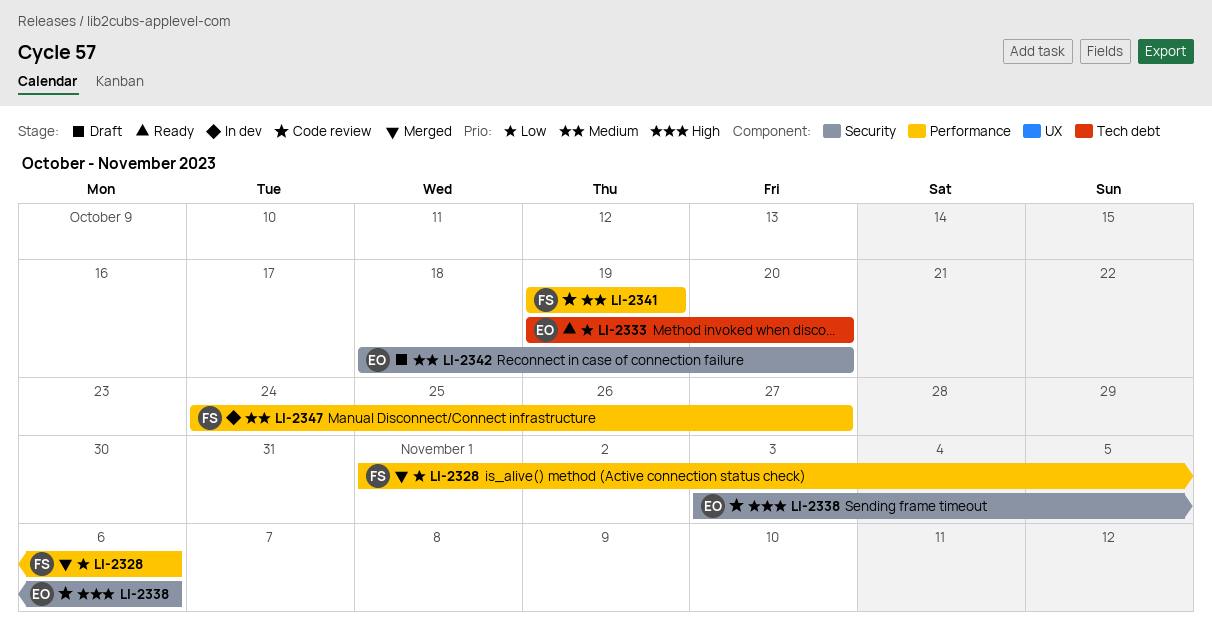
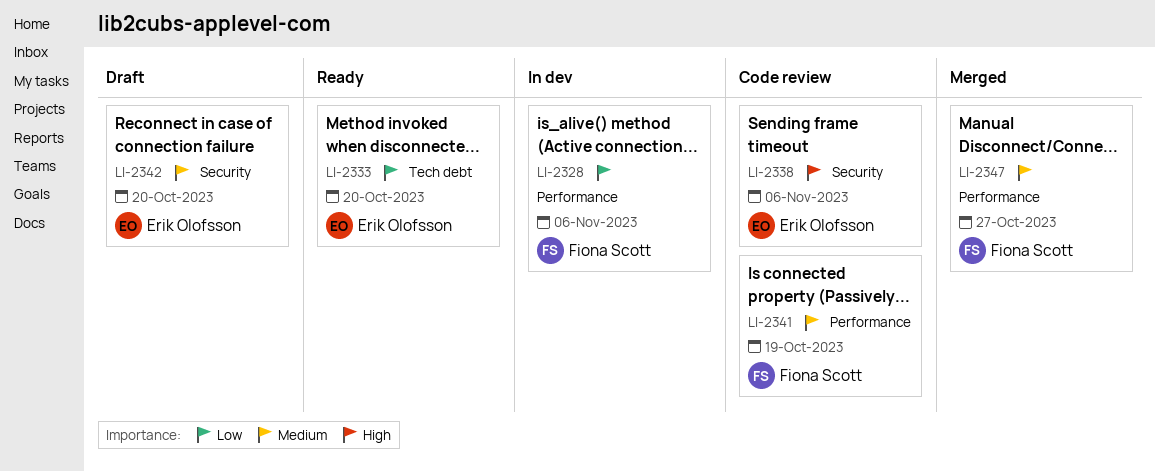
LI-2328, status: Merged -> In dev
LI-2347, status: In dev -> Merged

